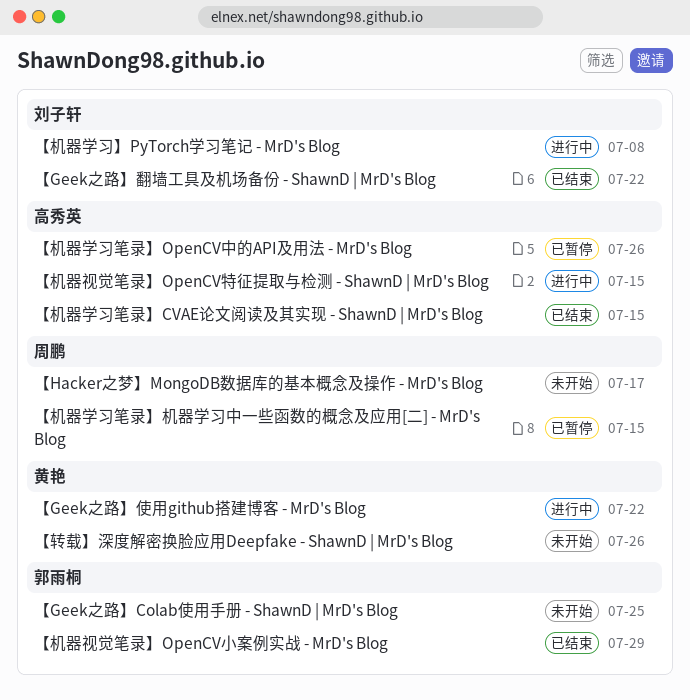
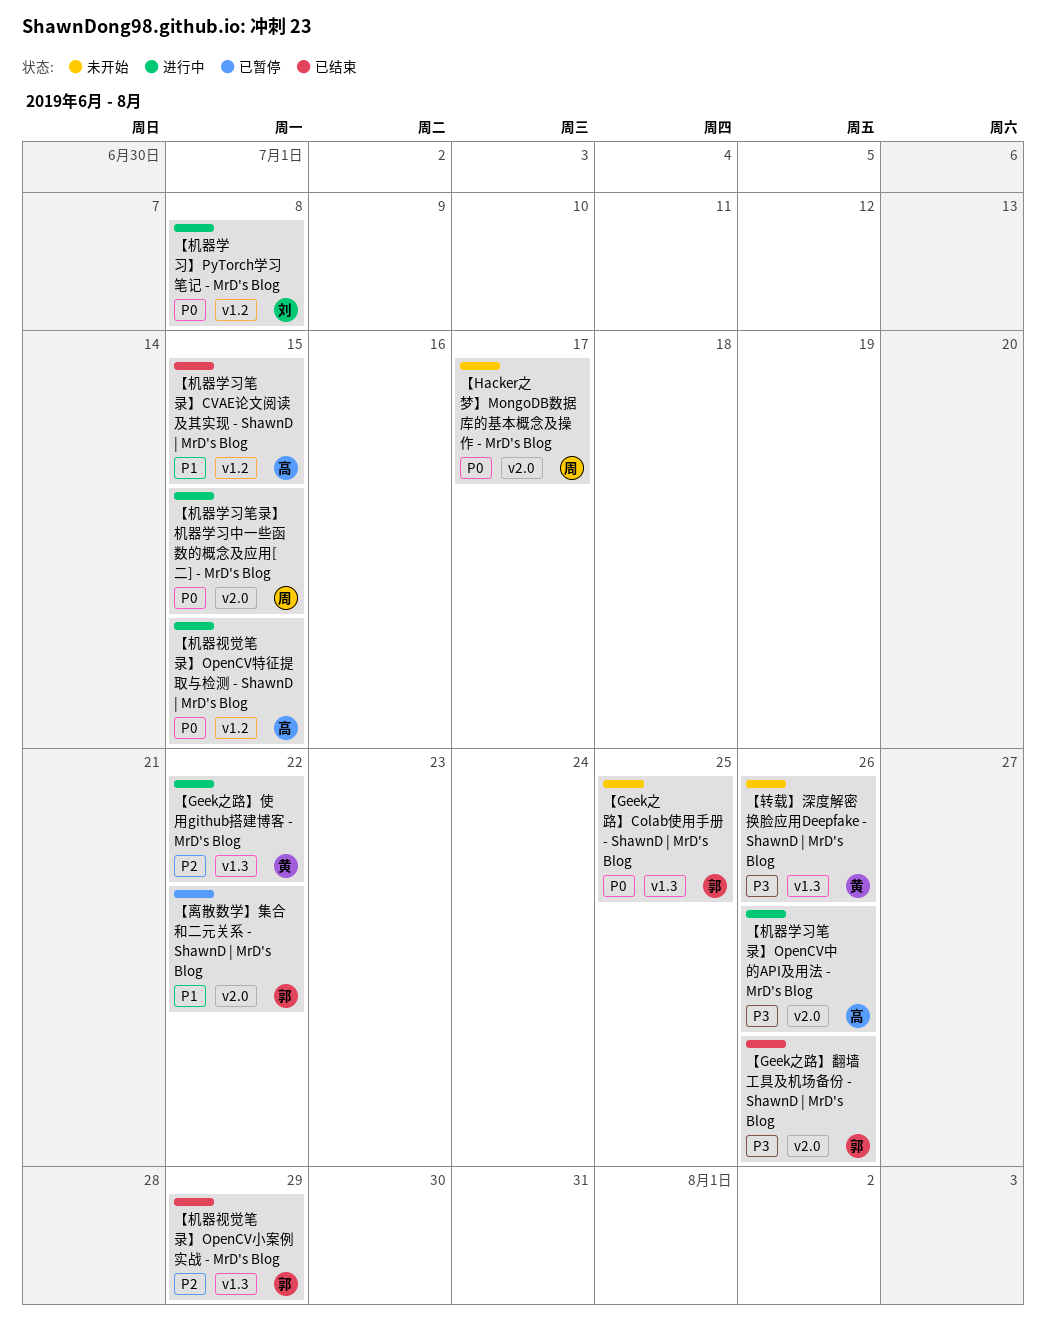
【Geek之路】翻墙工具及机场备份 - ShawnD | MrD's Blog, owner: 刘子轩 -> 郭雨桐
【Geek之路】翻墙工具及机场备份 - ShawnD | MrD's Blog, due: Jul 22 -> Jul 26
【机器学习笔录】OpenCV中的API及用法 - MrD's Blog, status: 已暂停 -> 进行中
【机器学习笔录】机器学习中一些函数的概念及应用[二] - MrD's Blog, status: 已暂停 -> 进行中
【离散数学】集合和二元关系 - ShawnD | MrD's Blog: none -> present

